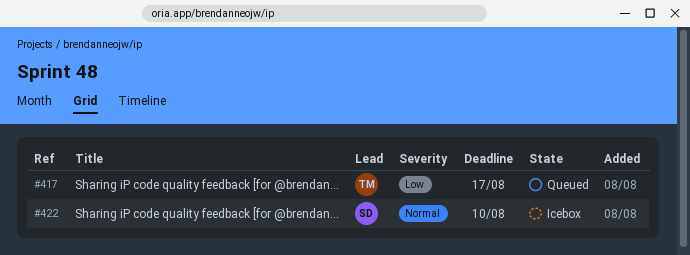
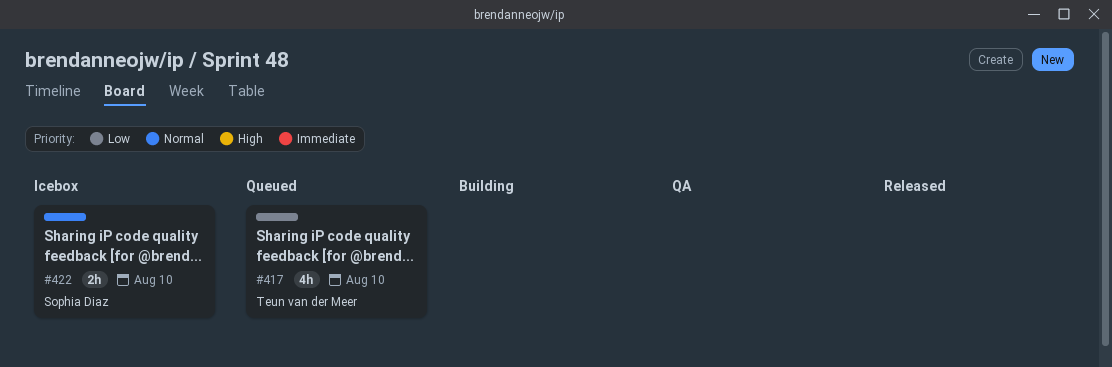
#417, due: Aug 17 -> Aug 10

